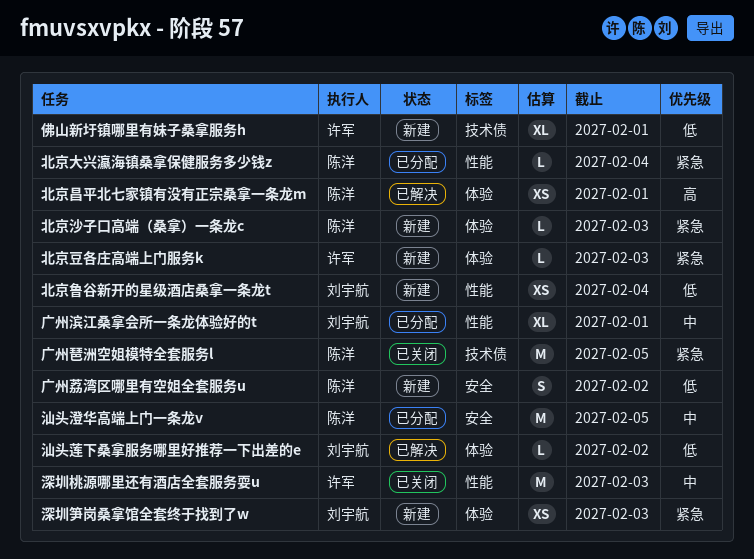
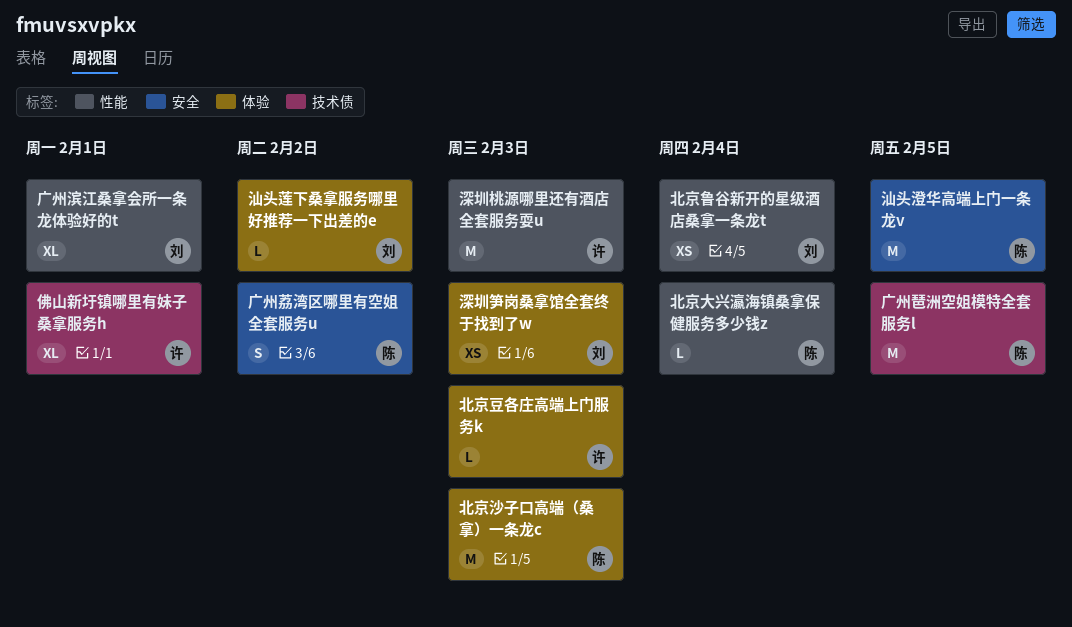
北京昌平北七家镇有没有正宗桑拿一条龙m: present -> none
北京沙子口高端（桑拿）一条龙c, estimate: L -> M

